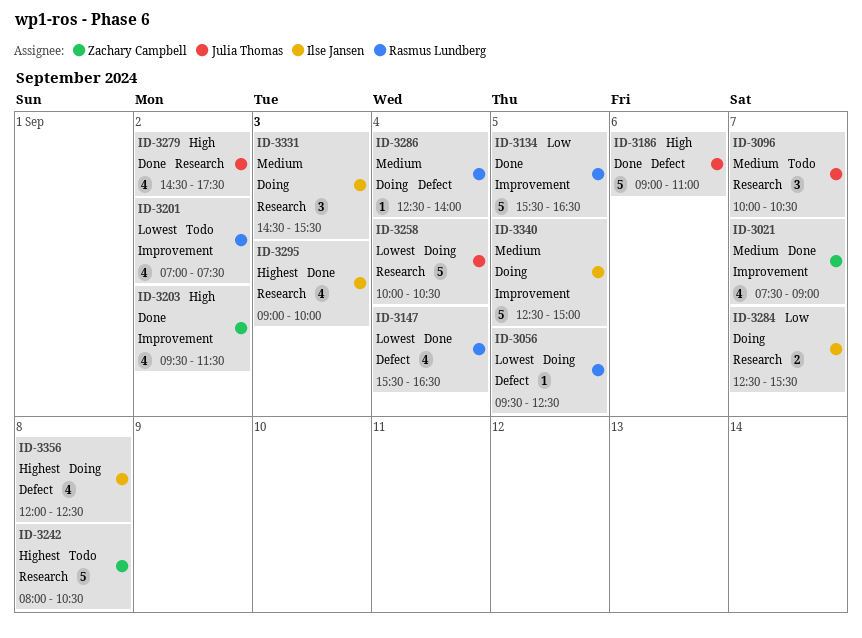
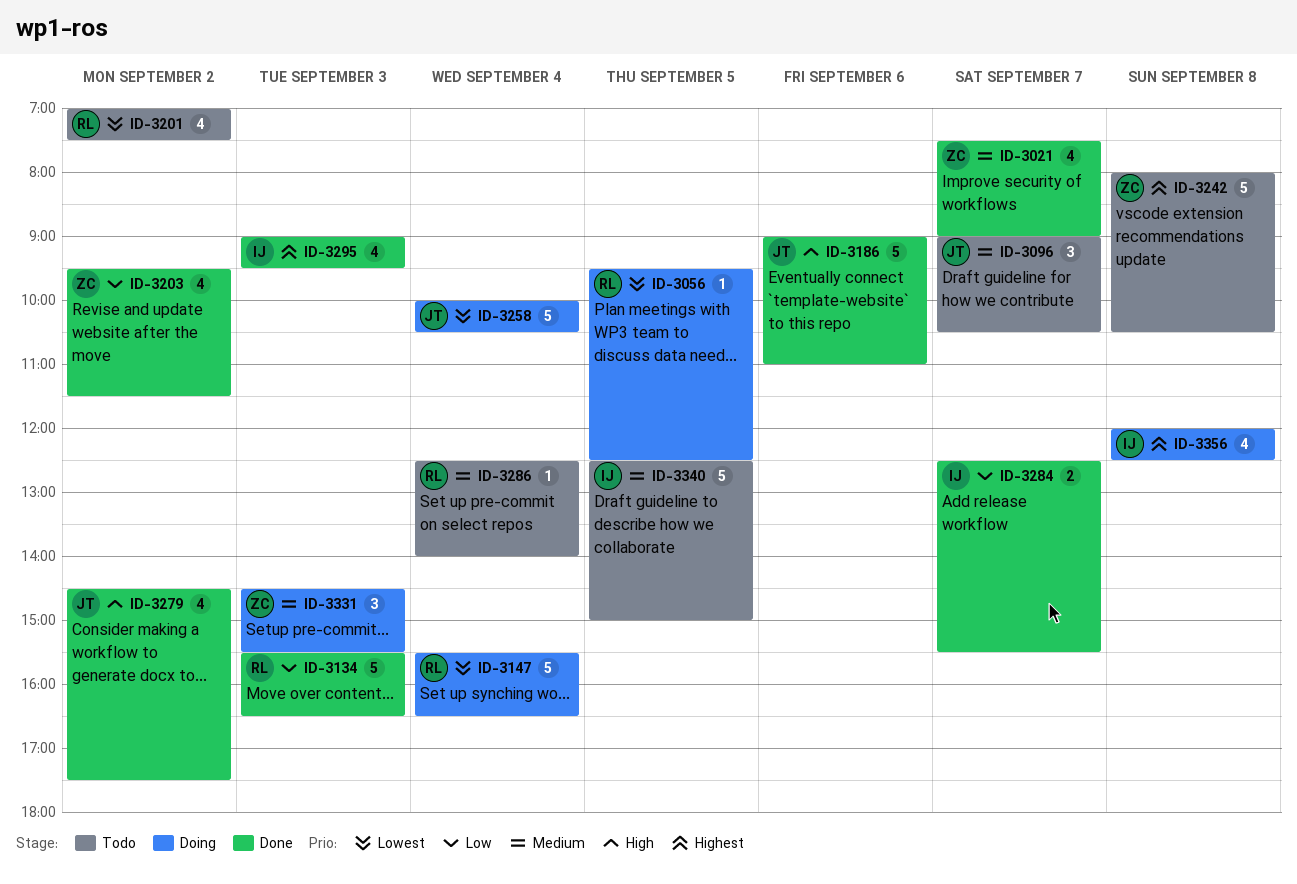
ID-3096, begins: 10:00 -> 09:00
ID-3134, day: Sep 5 -> Sep 3
ID-3147, status: Done -> Doing
ID-3147, estimate: 4 -> 5
ID-3203, priority: High -> Low
ID-3284, status: Doing -> Done
ID-3286, status: Doing -> Todo
ID-3295, ends: 10:00 -> 09:30
ID-3331, owner: Ilse Jansen -> Zachary Campbell
ID-3340, status: Doing -> Todo

